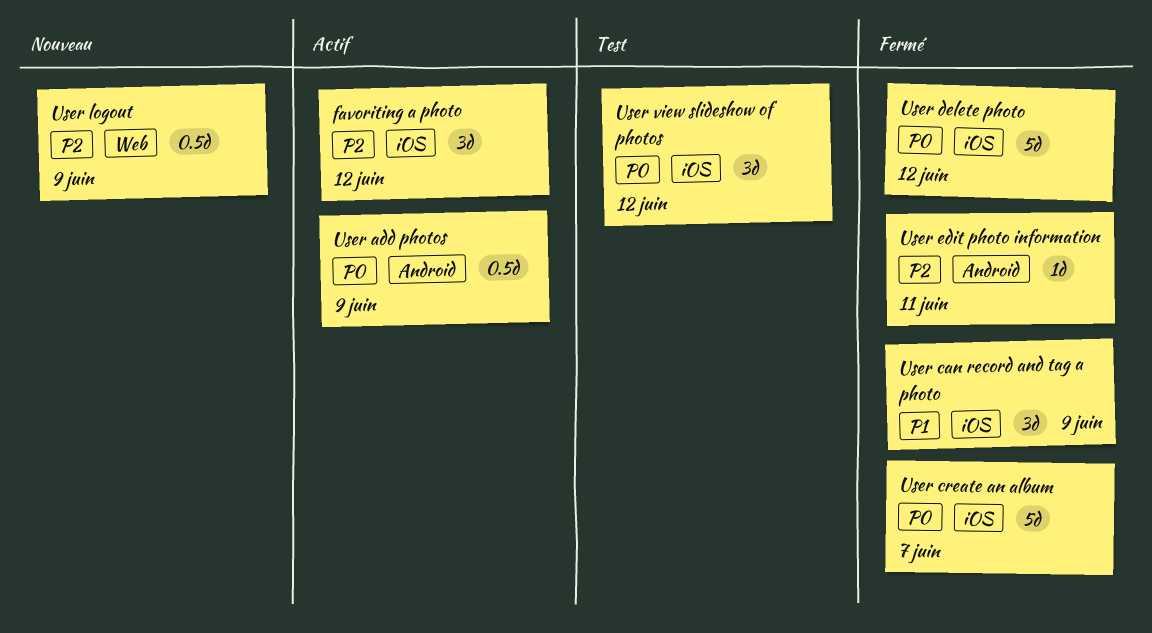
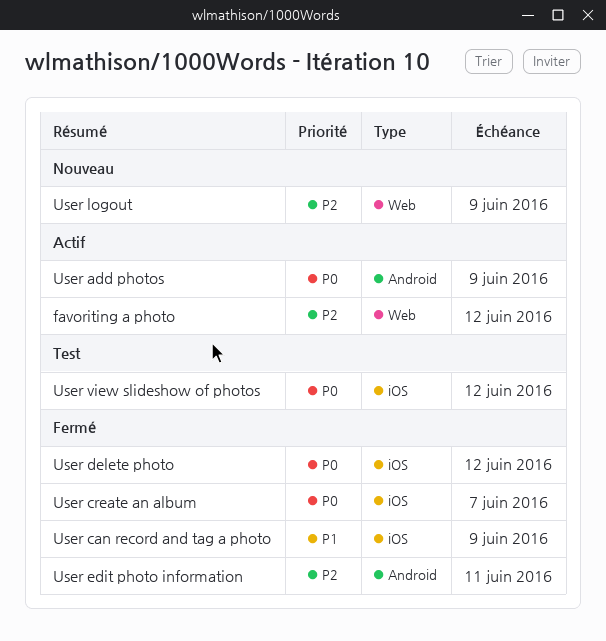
favoriting a photo, label: iOS -> Web

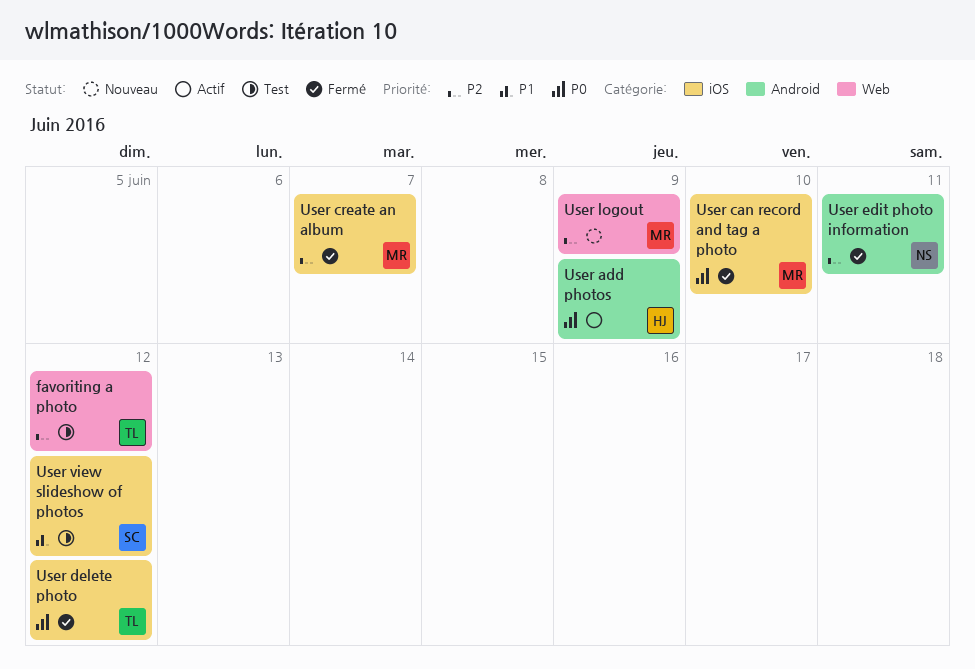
favoriting a photo, status: Actif -> Test
User can record and tag a photo, priority: P1 -> P0
User can record and tag a photo, due: Jun 9 -> Jun 10
User create an album, priority: P0 -> P2
User view slideshow of photos, priority: P0 -> P1

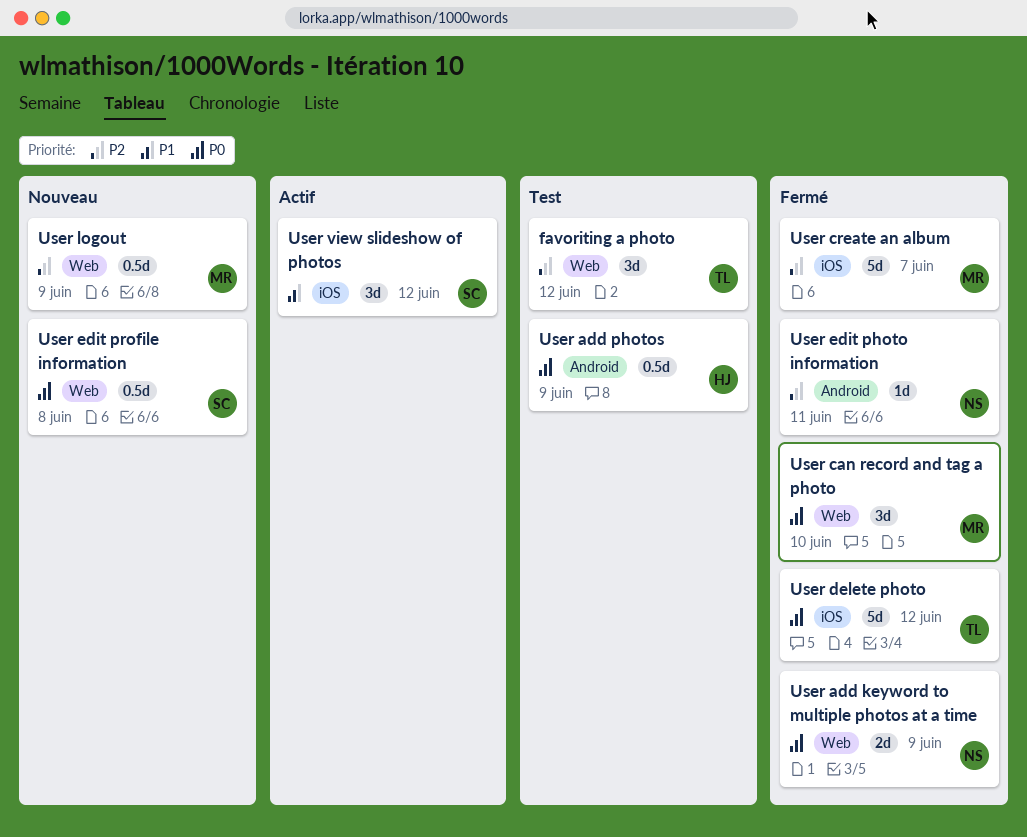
User add keyword to multiple photos at a time: none -> present
User add photos, status: Actif -> Test
User can record and tag a photo, label: iOS -> Web
User edit profile information: none -> present
User view slideshow of photos, status: Test -> Actif

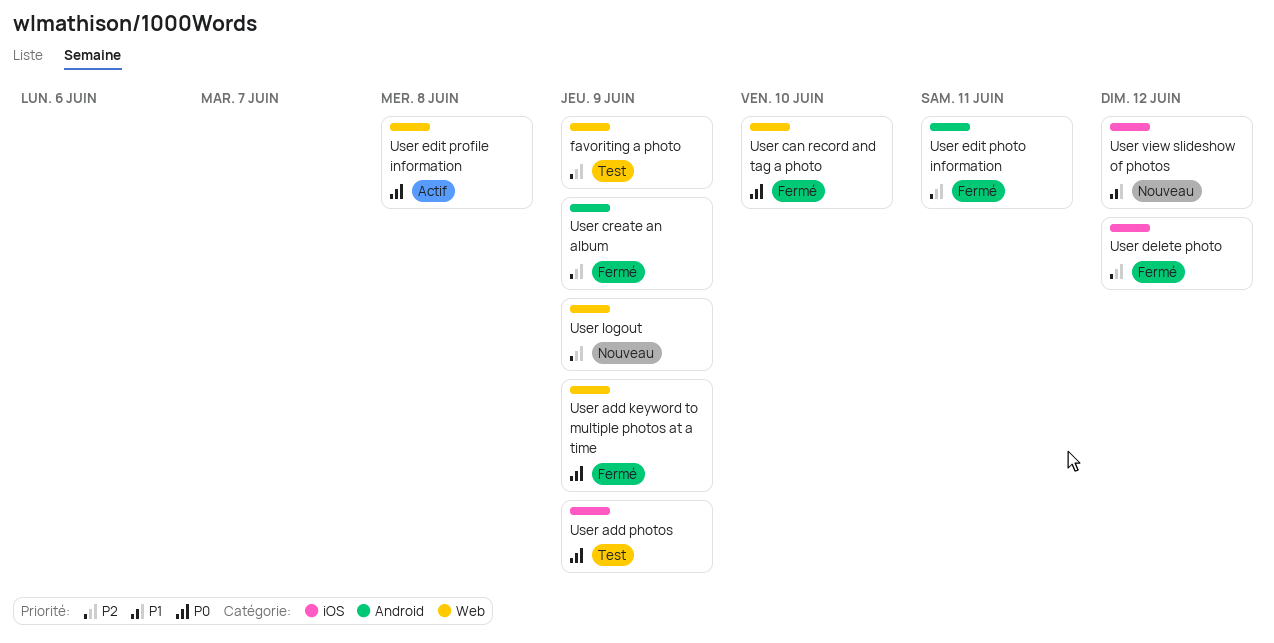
favoriting a photo, due: Jun 12 -> Jun 9
User add photos, label: Android -> iOS
User create an album, label: iOS -> Android
User create an album, due: Jun 7 -> Jun 9
User delete photo, priority: P0 -> P2
User edit profile information, status: Nouveau -> Actif
User view slideshow of photos, status: Actif -> Nouveau

